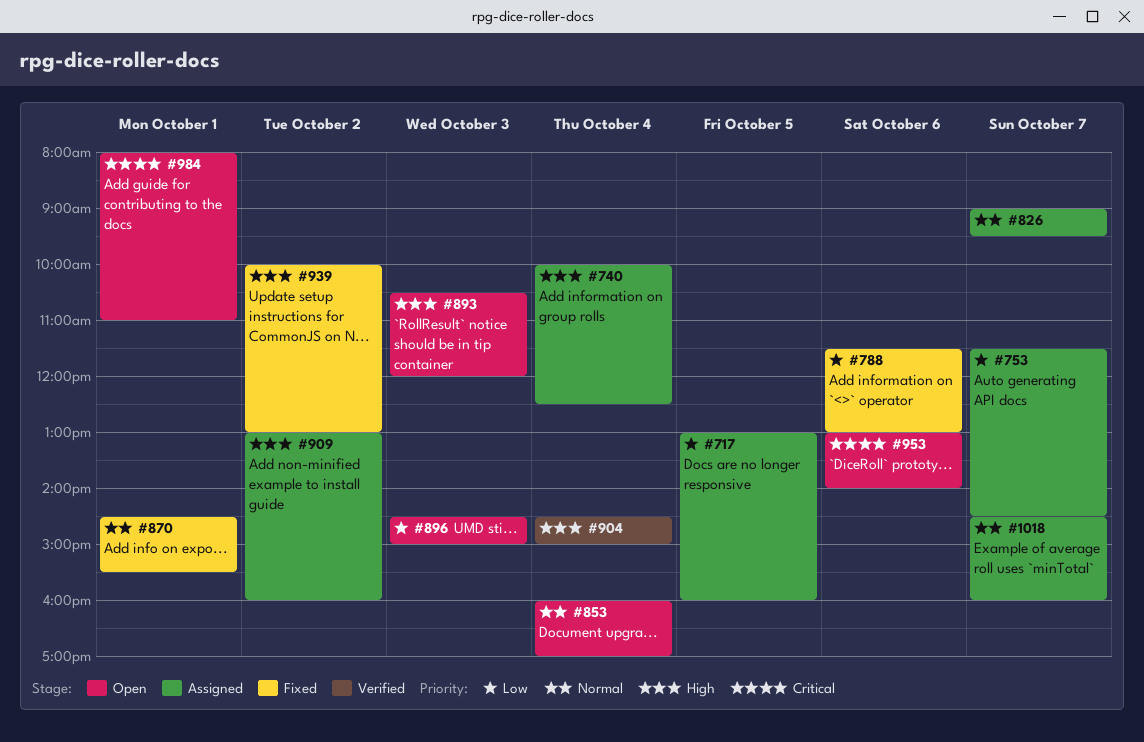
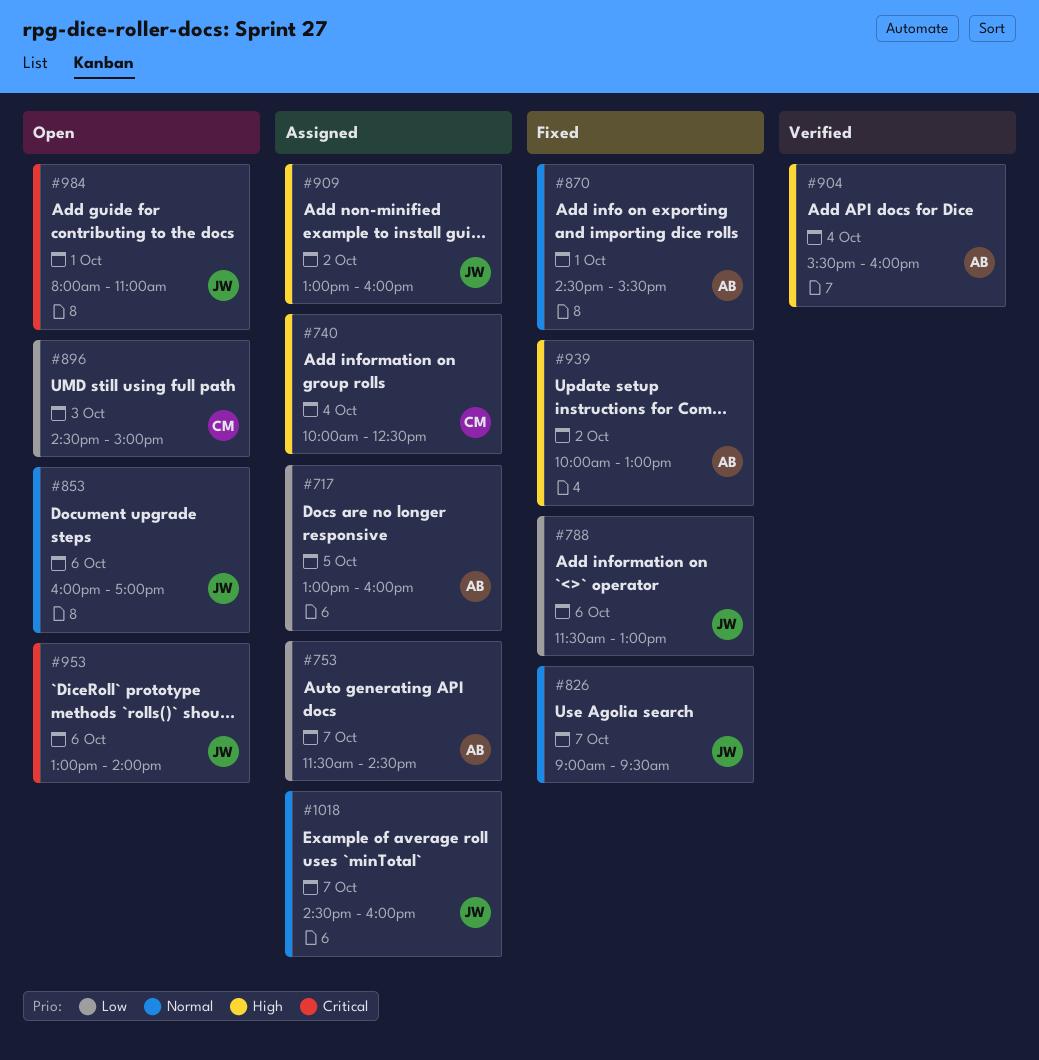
#826, status: Assigned -> Fixed
#853, day: Oct 4 -> Oct 6
#893: present -> none
#904, begins: 14:30 -> 15:30
#904, ends: 15:00 -> 16:00

